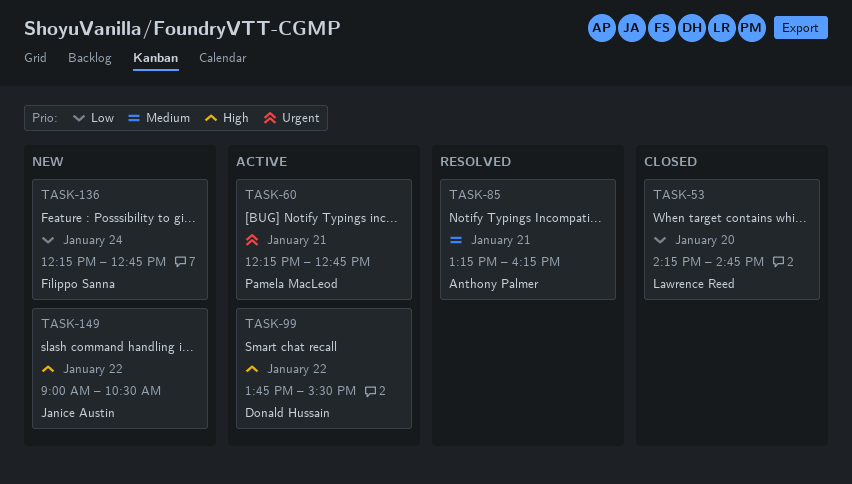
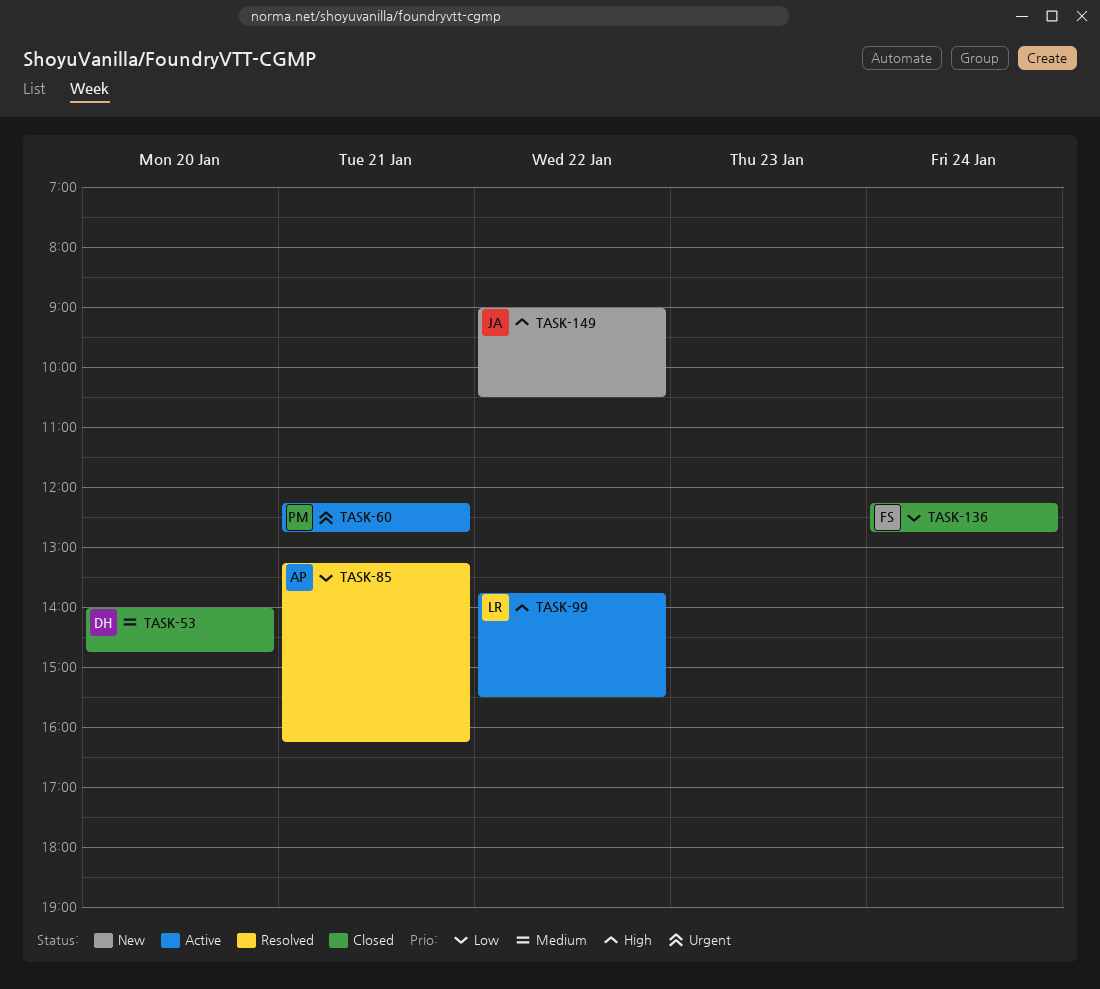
TASK-53, owner: Lawrence Reed -> Donald Hussain
TASK-53, priority: Low -> Medium
TASK-53, begins: 14:15 -> 14:00
TASK-85, priority: Medium -> Low
TASK-99, owner: Donald Hussain -> Lawrence Reed
TASK-136, status: New -> Closed

